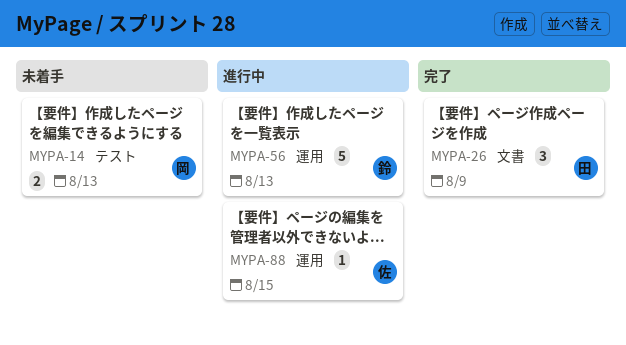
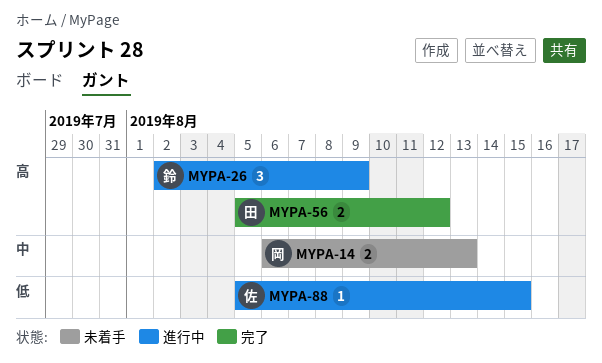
MYPA-26, status: 完了 -> 進行中
MYPA-26, owner: 田 -> 鈴
MYPA-56, status: 進行中 -> 完了
MYPA-56, owner: 鈴 -> 田
MYPA-56, estimate: 5 -> 2
MYPA-56, due: Aug 13 -> Aug 12

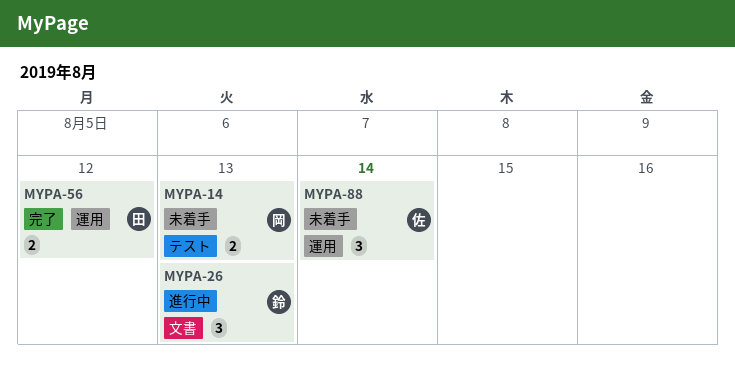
MYPA-26, due: Aug 9 -> Aug 13
MYPA-88, status: 進行中 -> 未着手
MYPA-88, estimate: 1 -> 3
MYPA-88, due: Aug 15 -> Aug 14

